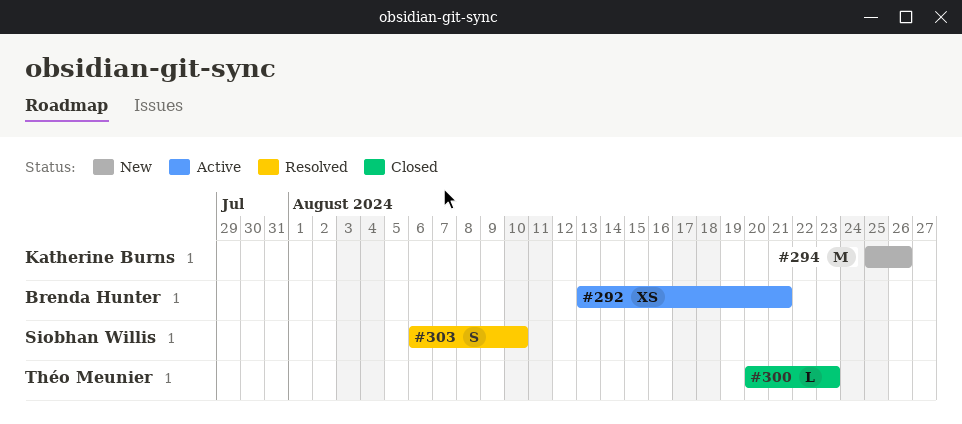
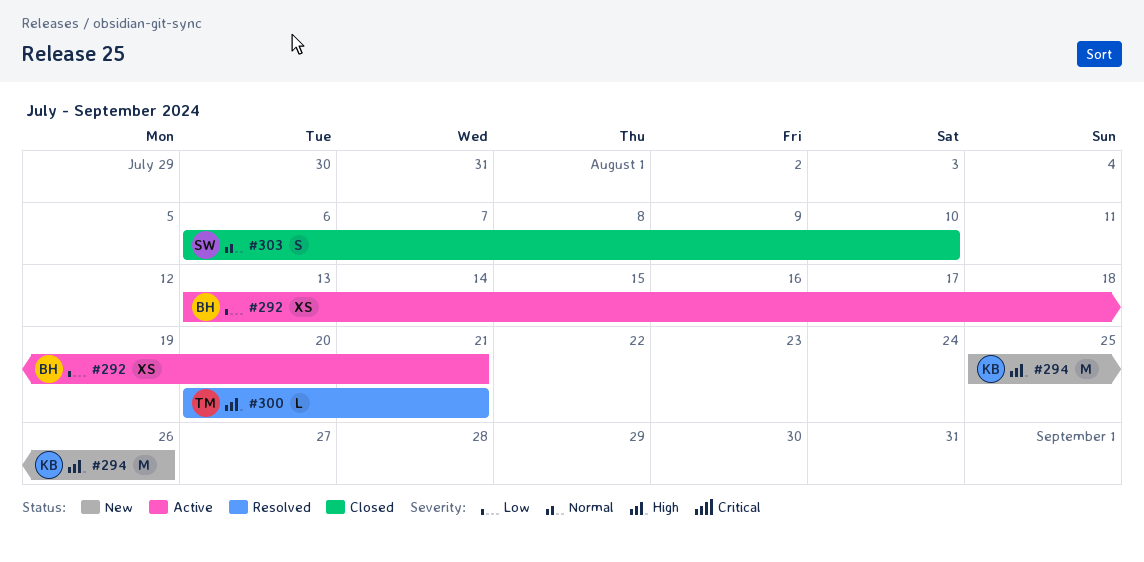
#300, status: Closed -> Resolved
#300, due: Aug 23 -> Aug 21
#303, status: Resolved -> Closed

